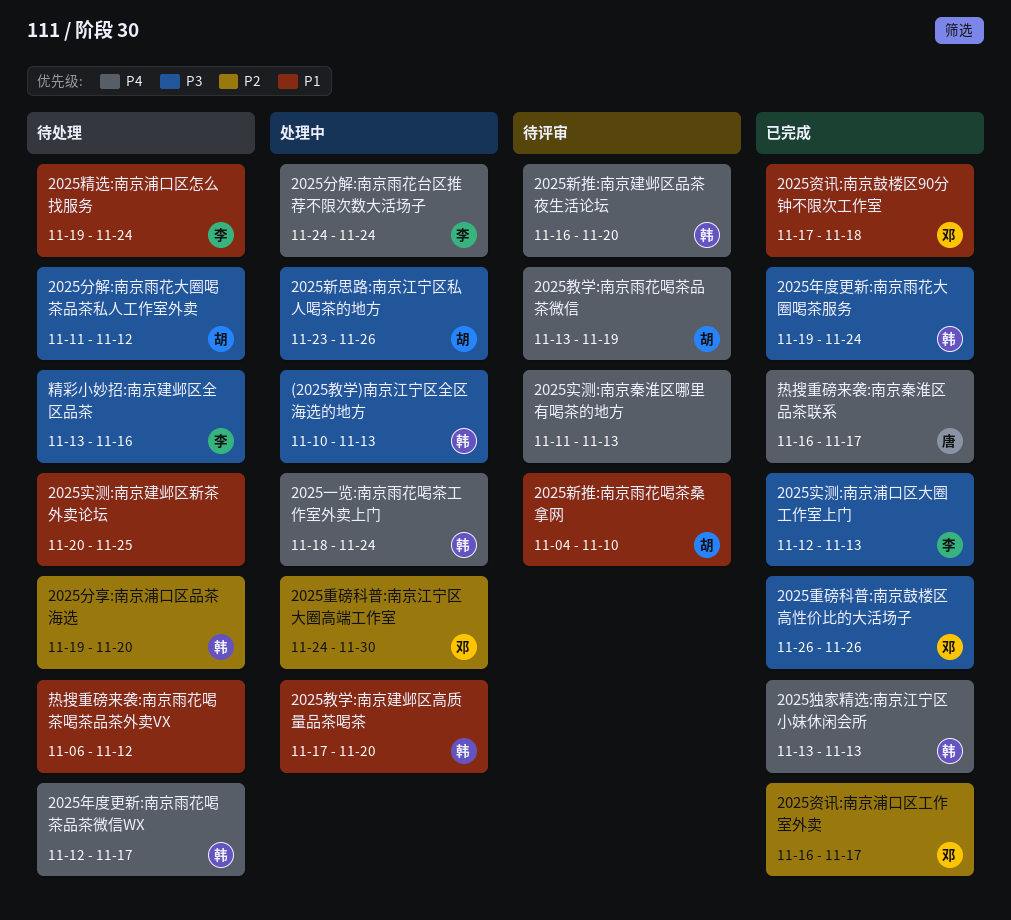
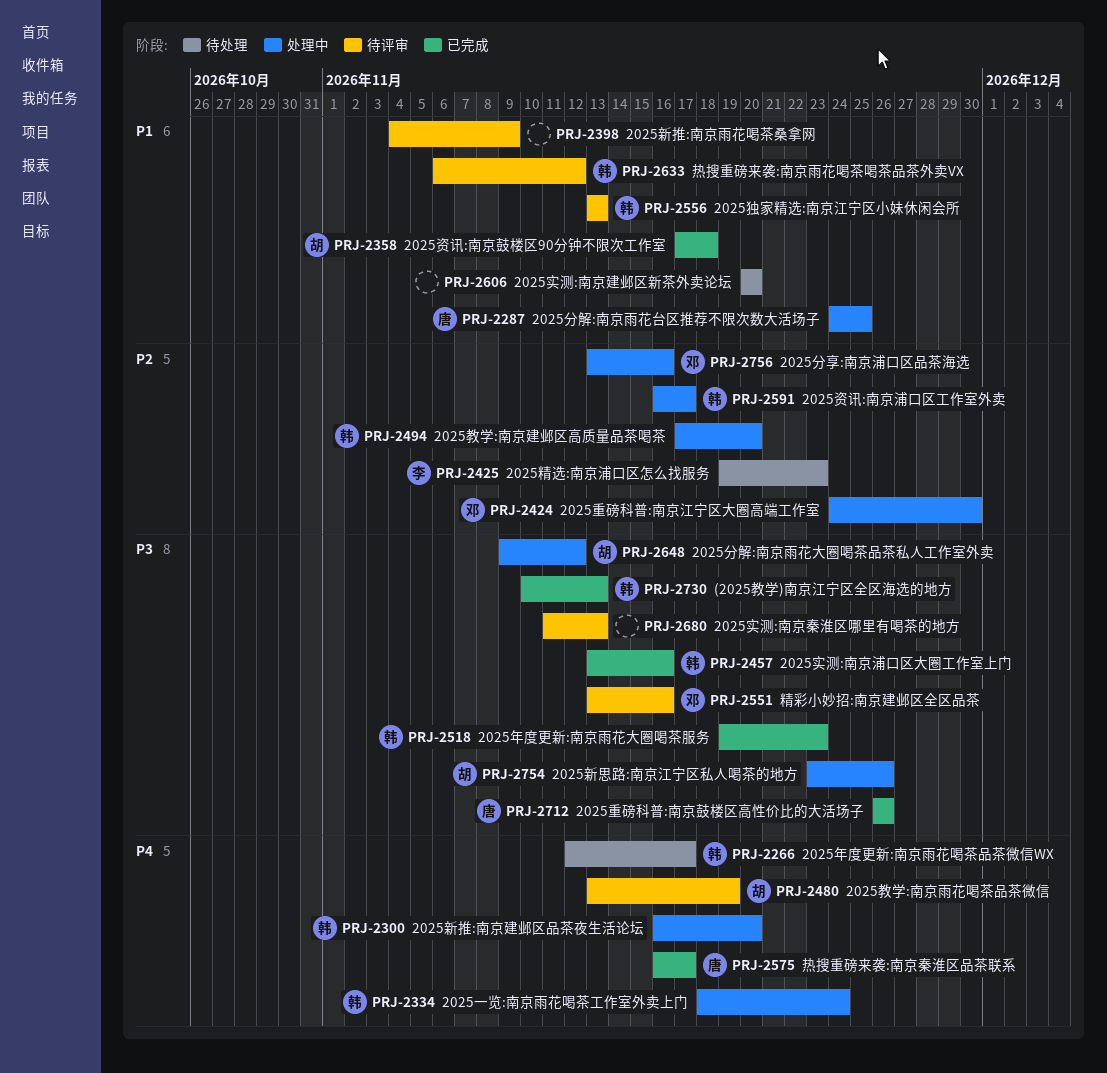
(2025教学)南京江宁区全区海选的地方, status: 处理中 -> 已完成
2025分享:南京浦口区品茶海选, status: 待处理 -> 处理中
2025分享:南京浦口区品茶海选, owner: 韩 -> 邓
2025分享:南京浦口区品茶海选, start: Nov 19 -> Nov 13
2025分享:南京浦口区品茶海选, due: Nov 20 -> Nov 16
2025分解:南京雨花台区推荐不限次数大活场子, owner: 李 -> 唐
2025分解:南京雨花台区推荐不限次数大活场子, priority: P4 -> P1
2025分解:南京雨花台区推荐不限次数大活场子, due: Nov 24 -> Nov 25
2025分解:南京雨花大圈喝茶品茶私人工作室外卖, status: 待处理 -> 处理中
2025分解:南京雨花大圈喝茶品茶私人工作室外卖, start: Nov 11 -> Nov 9
2025实测:南京建邺区新茶外卖论坛, due: Nov 25 -> Nov 20
2025实测:南京浦口区大圈工作室上门, owner: 李 -> 韩
2025实测:南京浦口区大圈工作室上门, start: Nov 12 -> Nov 13
2025实测:南京浦口区大圈工作室上门, due: Nov 13 -> Nov 16
2025实测:南京秦淮区哪里有喝茶的地方, priority: P4 -> P3
2025年度更新:南京雨花大圈喝茶服务, due: Nov 24 -> Nov 23
2025教学:南京建邺区高质量品茶喝茶, priority: P1 -> P2
2025新推:南京建邺区品茶夜生活论坛, status: 待评审 -> 处理中
2025新推:南京雨花喝茶桑拿网, owner: 胡 -> none
2025新推:南京雨花喝茶桑拿网, due: Nov 10 -> Nov 9
2025独家精选:南京江宁区小妹休闲会所, status: 已完成 -> 待评审
2025独家精选:南京江宁区小妹休闲会所, priority: P4 -> P1
2025精选:南京浦口区怎么找服务, priority: P1 -> P2
2025精选:南京浦口区怎么找服务, due: Nov 24 -> Nov 23
2025资讯:南京浦口区工作室外卖, status: 已完成 -> 处理中
2025资讯:南京浦口区工作室外卖, owner: 邓 -> 韩
2025资讯:南京鼓楼区90分钟不限次工作室, owner: 邓 -> 胡
2025重磅科普:南京鼓楼区高性价比的大活场子, owner: 邓 -> 唐
热搜重磅来袭:南京雨花喝茶喝茶品茶外卖VX, status: 待处理 -> 待评审
热搜重磅来袭:南京雨花喝茶喝茶品茶外卖VX, owner: none -> 韩
精彩小妙招:南京建邺区全区品茶, status: 待处理 -> 待评审
精彩小妙招:南京建邺区全区品茶, owner: 李 -> 邓

